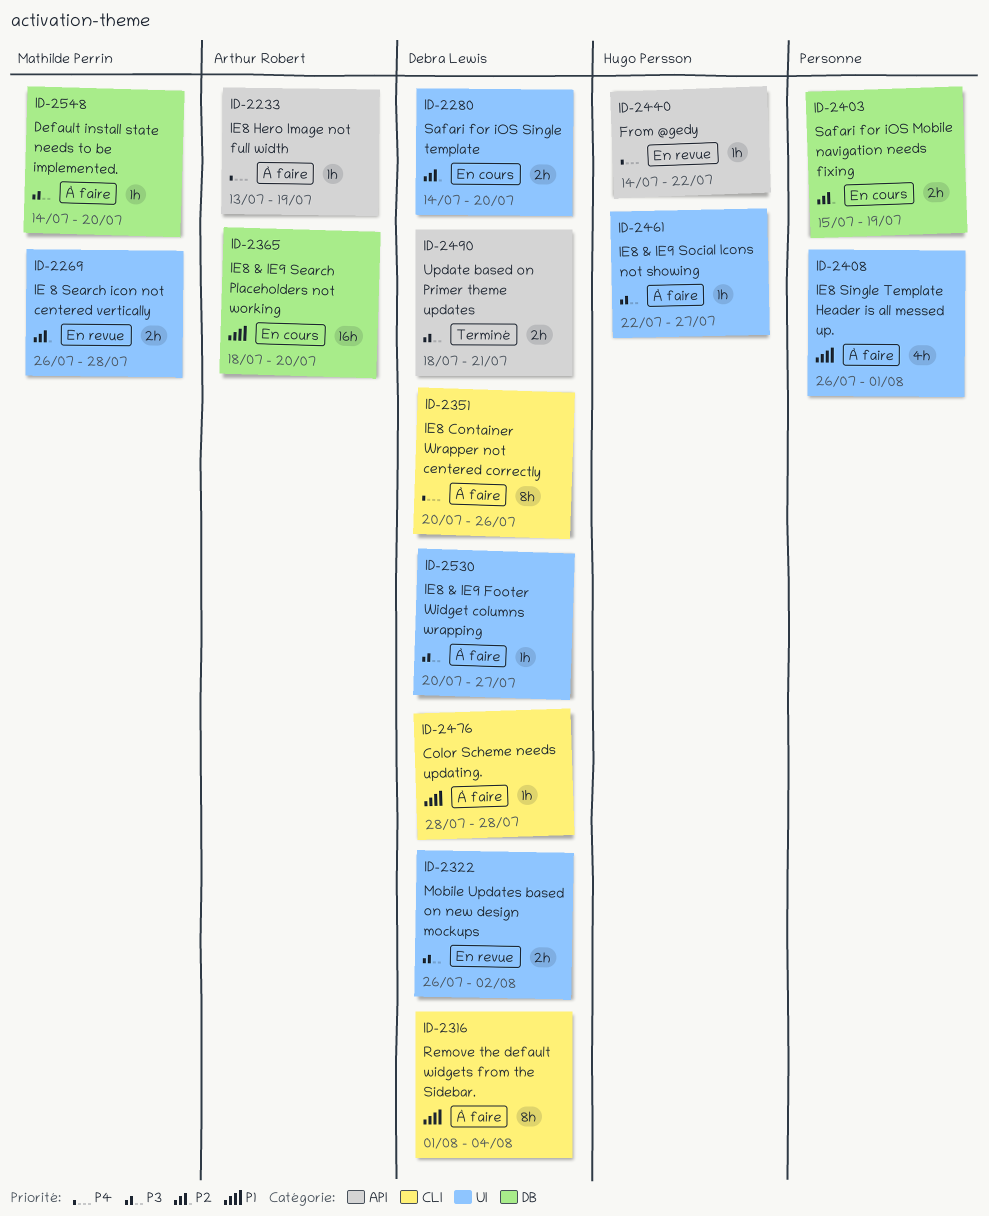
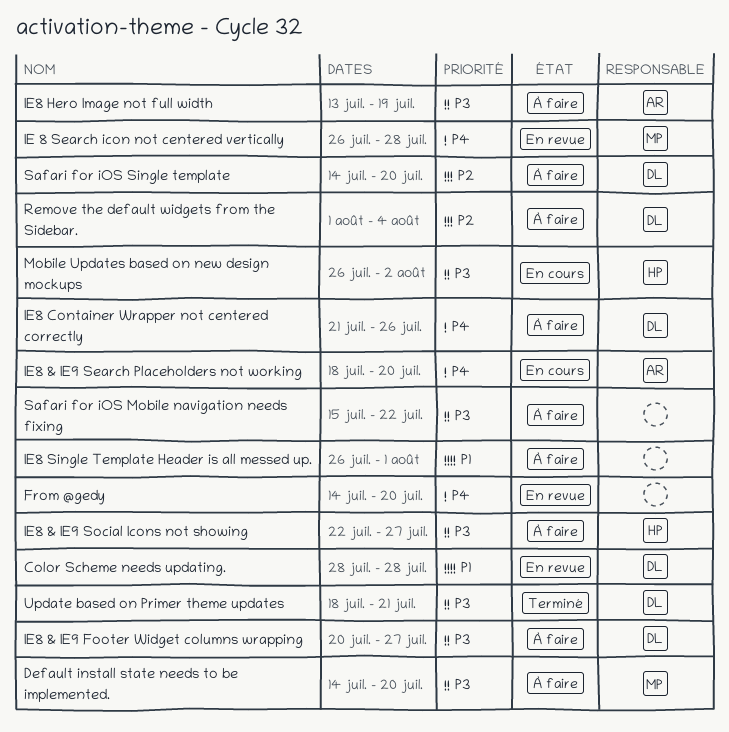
Color Scheme needs updating., status: À faire -> En revue
From @gedy, owner: Hugo Persson -> none
From @gedy, due: Jul 22 -> Jul 20
IE 8 Search icon not centered vertically, priority: P2 -> P4
IE8 & IE9 Search Placeholders not working, priority: P1 -> P4
IE8 Container Wrapper not centered correctly, start: Jul 20 -> Jul 21
IE8 Hero Image not full width, priority: P4 -> P3
Mobile Updates based on new design mockups, status: En revue -> En cours
Mobile Updates based on new design mockups, owner: Debra Lewis -> Hugo Persson
Remove the default widgets from the Sidebar., priority: P1 -> P2
Safari for iOS Mobile navigation needs fixing, status: En cours -> À faire
Safari for iOS Mobile navigation needs fixing, priority: P2 -> P3
Safari for iOS Mobile navigation needs fixing, due: Jul 19 -> Jul 22
Safari for iOS Single template, status: En cours -> À faire

